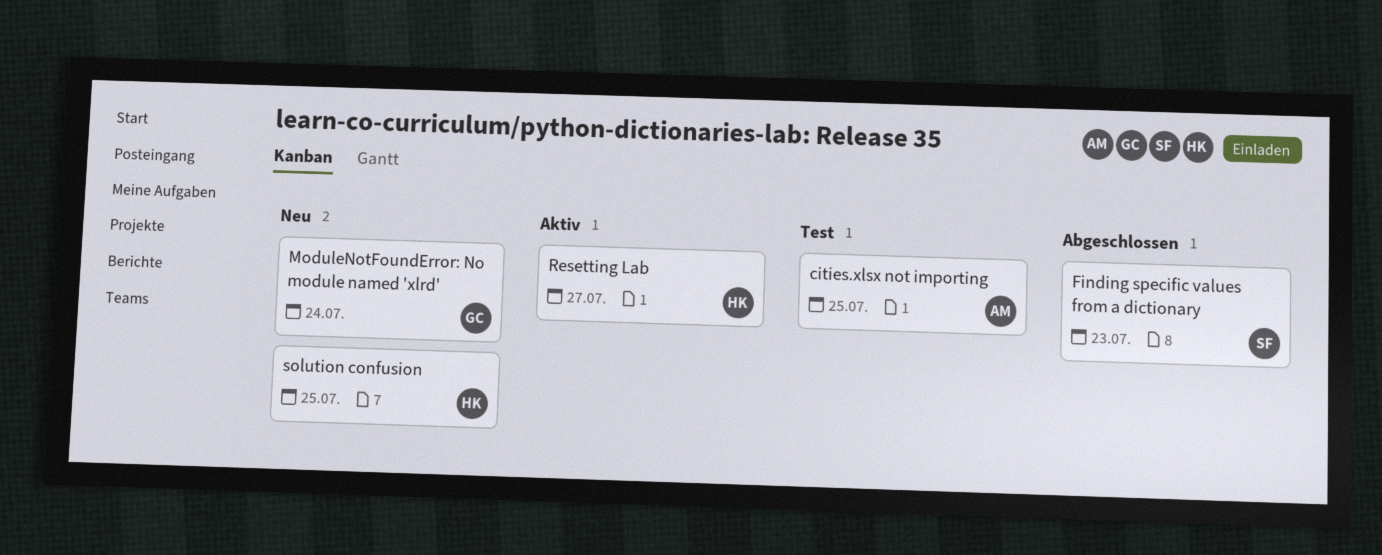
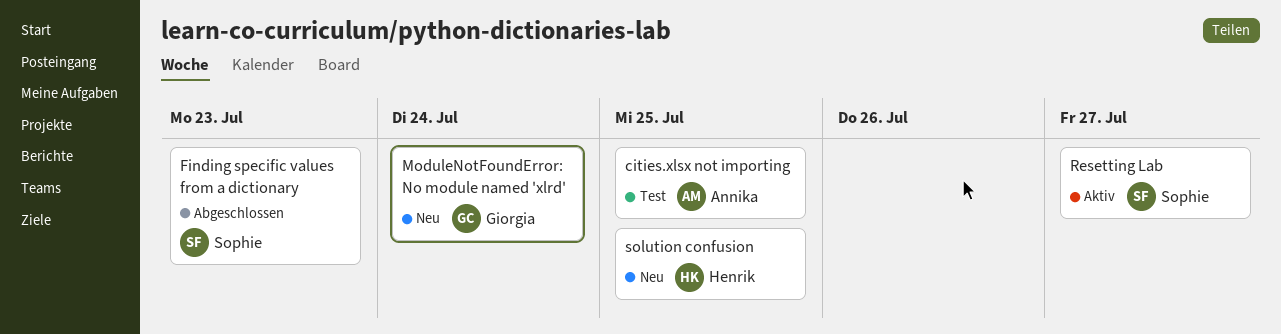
Resetting Lab, owner: Henrik -> Sophie

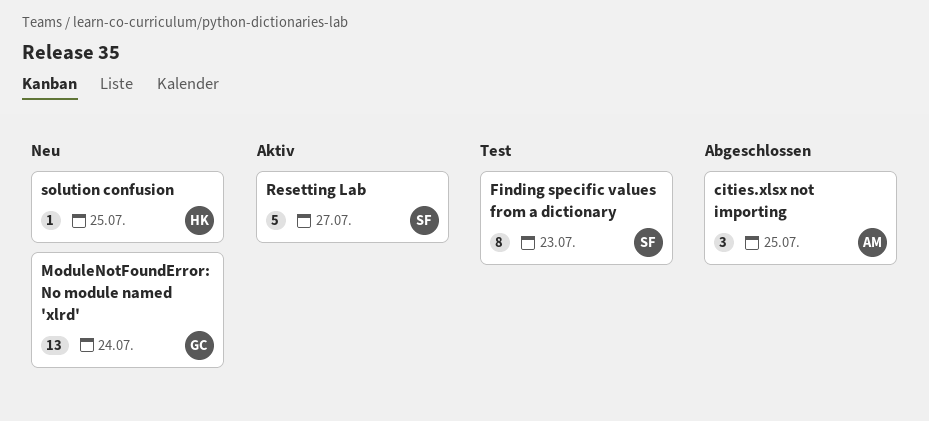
cities.xlsx not importing, status: Test -> Abgeschlossen
Finding specific values from a dictionary, status: Abgeschlossen -> Test

